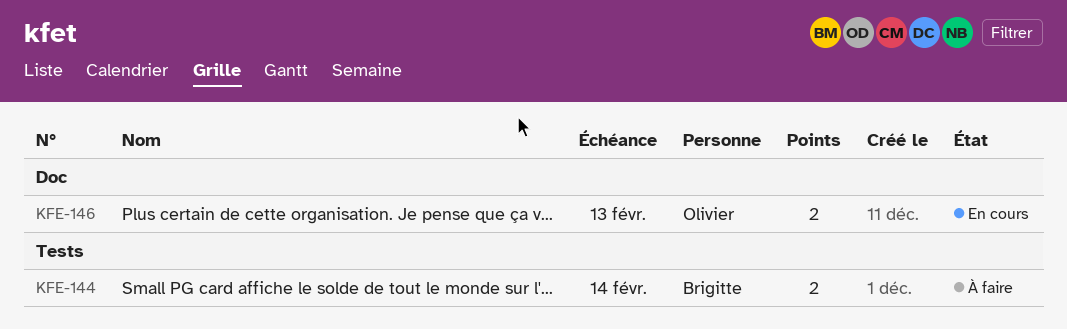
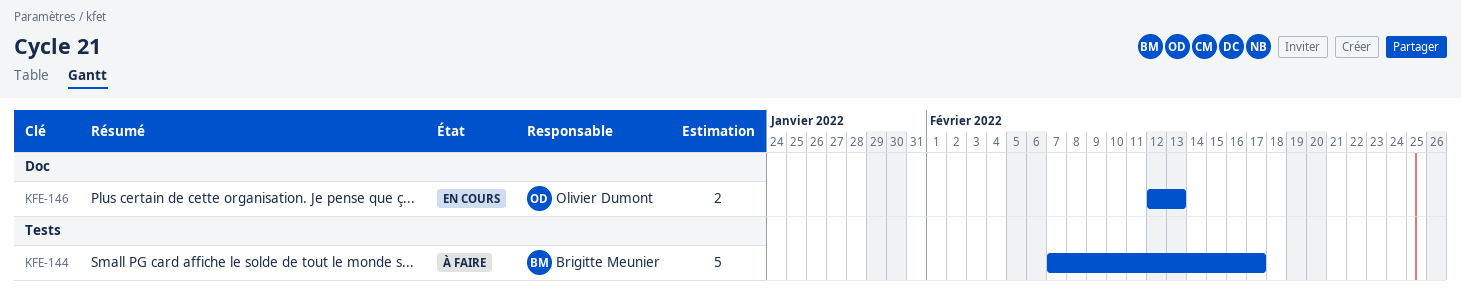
KFE-144, estimate: 2 -> 5
KFE-144, due: Feb 14 -> Feb 17

